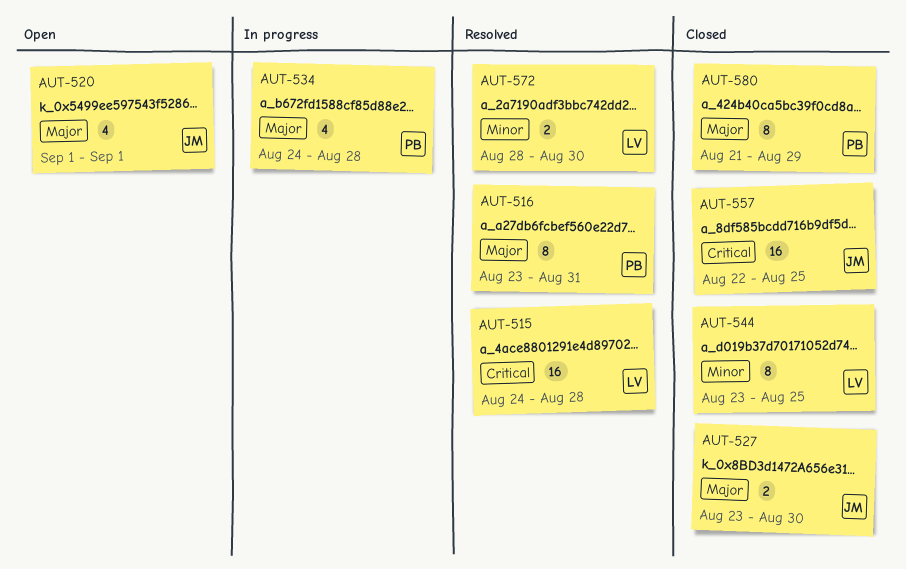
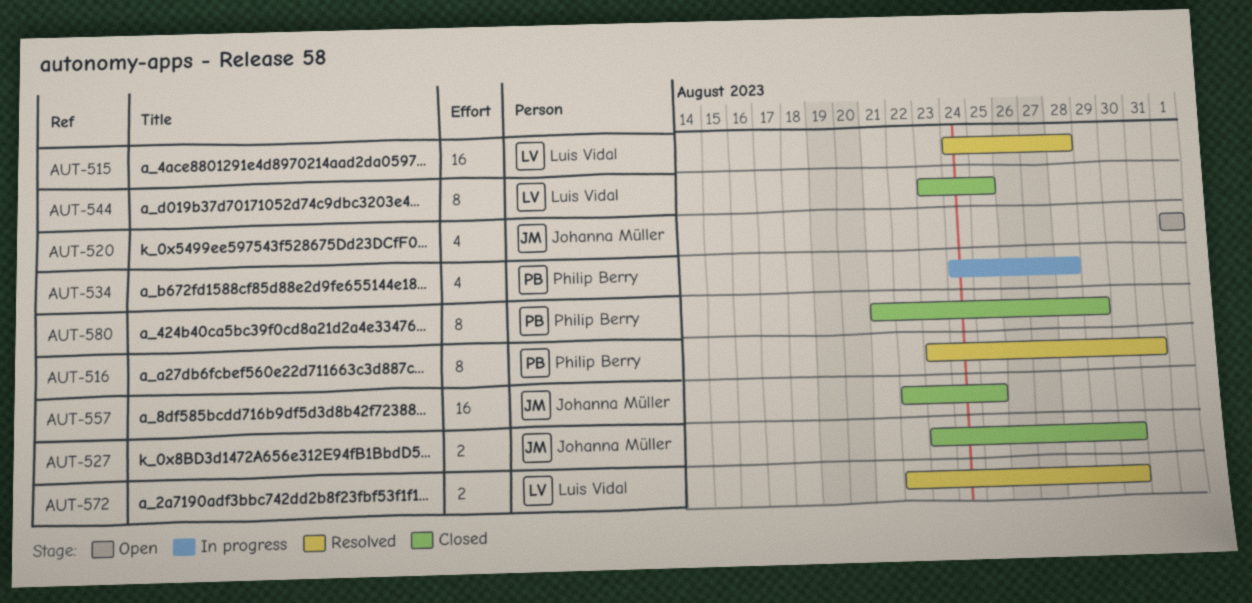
AUT-572, start: Aug 28 -> Aug 22

